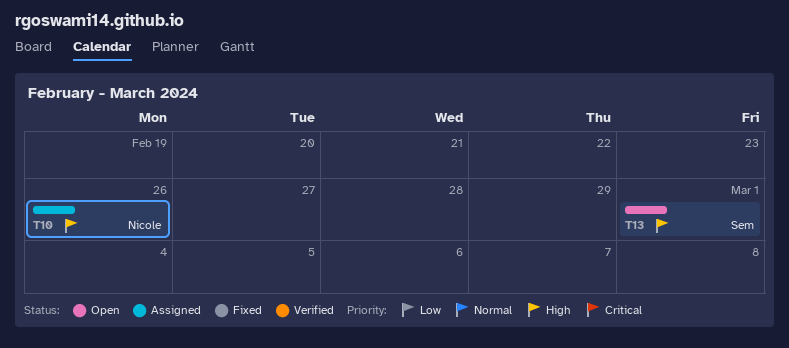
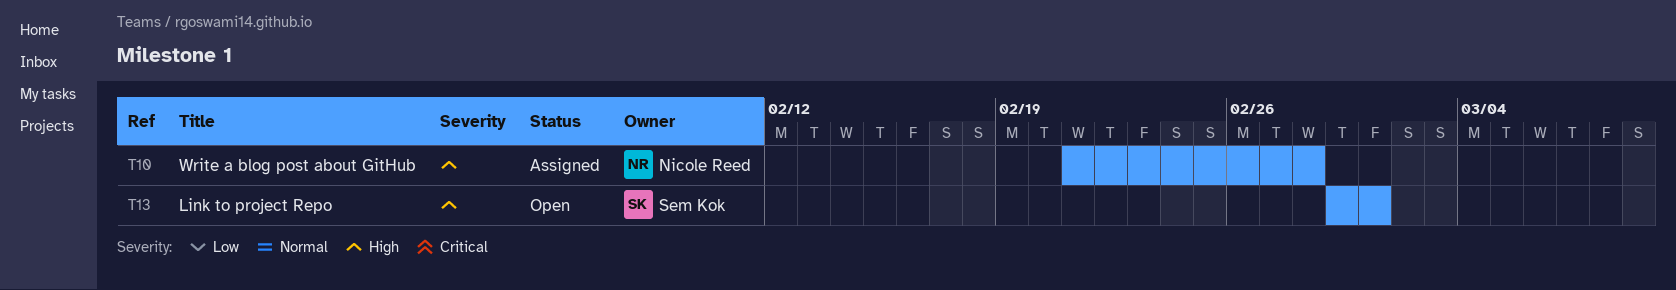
T10, due: Feb 26 -> Feb 28

